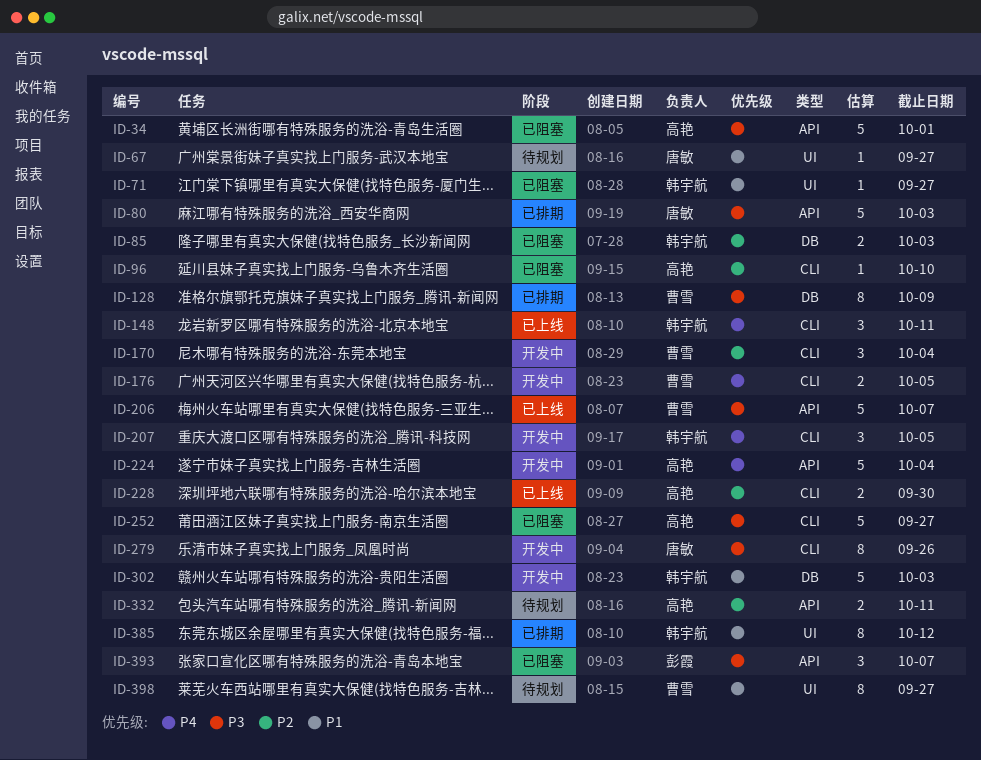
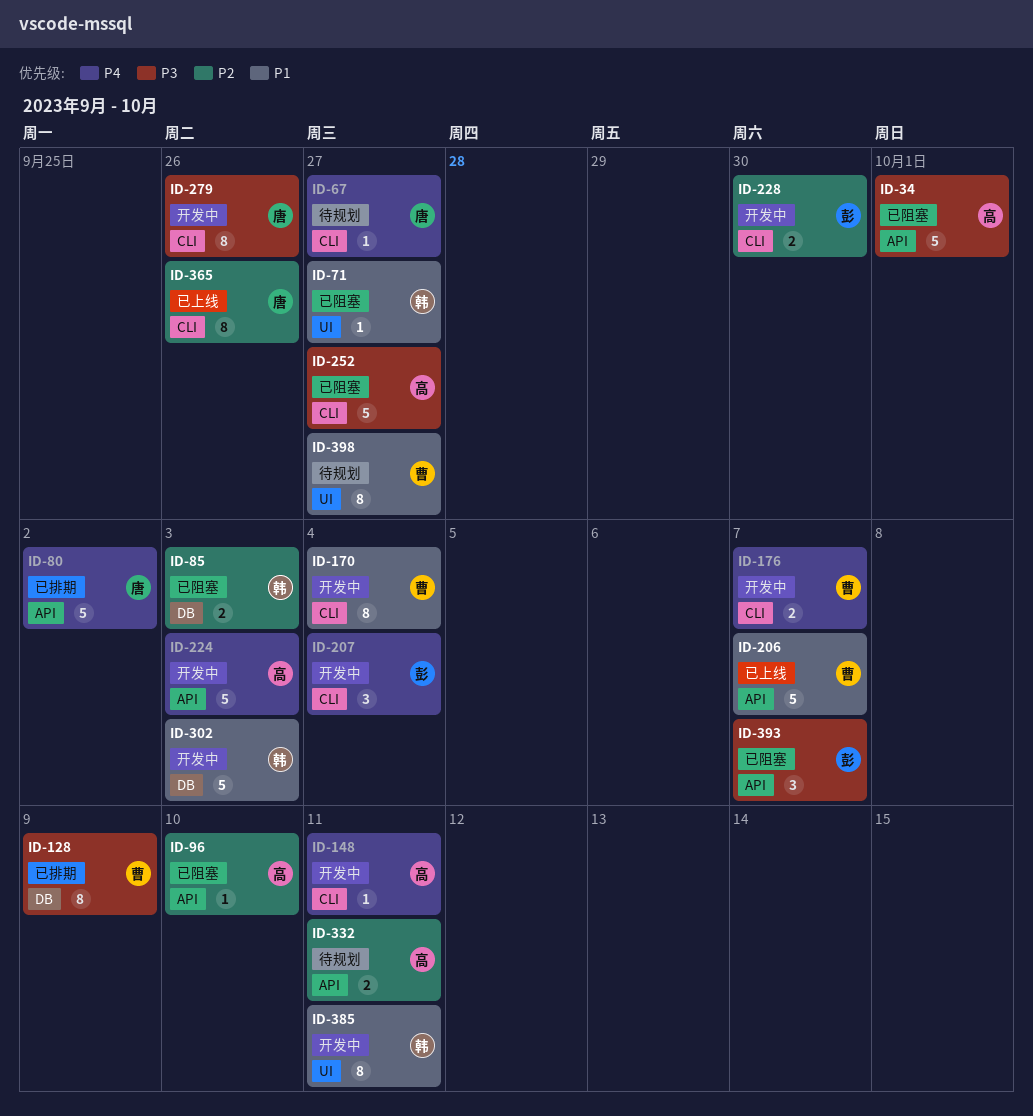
ID-67, priority: P1 -> P4
ID-67, label: UI -> CLI
ID-80, priority: P3 -> P4
ID-80, due: Oct 3 -> Oct 2
ID-96, label: CLI -> API
ID-148, status: 已上线 -> 开发中
ID-148, owner: 韩宇航 -> 高艳
ID-148, estimate: 3 -> 1
ID-170, priority: P2 -> P1
ID-170, estimate: 3 -> 8
ID-176, due: Oct 5 -> Oct 7
ID-206, priority: P3 -> P1
ID-207, owner: 韩宇航 -> 彭霞
ID-207, due: Oct 5 -> Oct 4
ID-224, due: Oct 4 -> Oct 3
ID-228, status: 已上线 -> 开发中
ID-228, owner: 高艳 -> 彭霞
ID-365: none -> present
ID-385, status: 已排期 -> 开发中
ID-385, due: Oct 12 -> Oct 11

